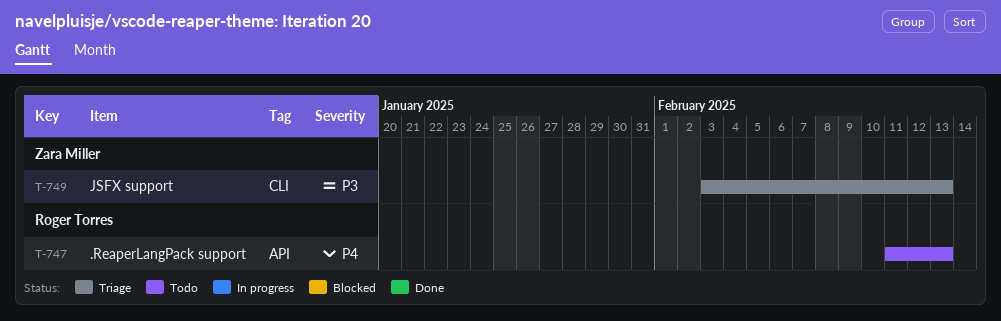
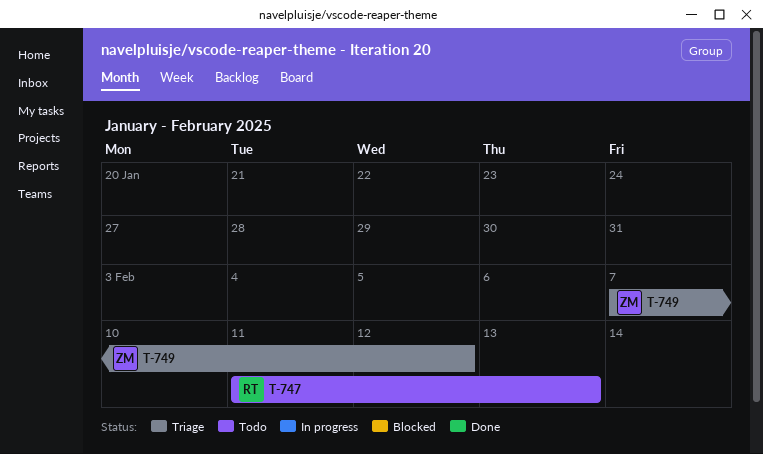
T-749, start: Feb 3 -> Feb 7
T-749, due: Feb 13 -> Feb 12

